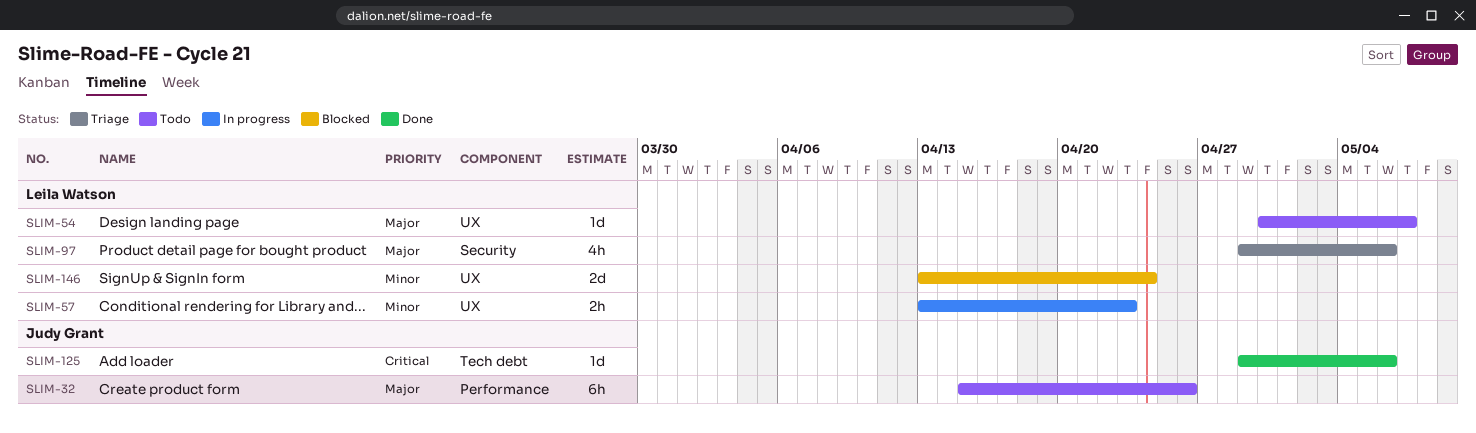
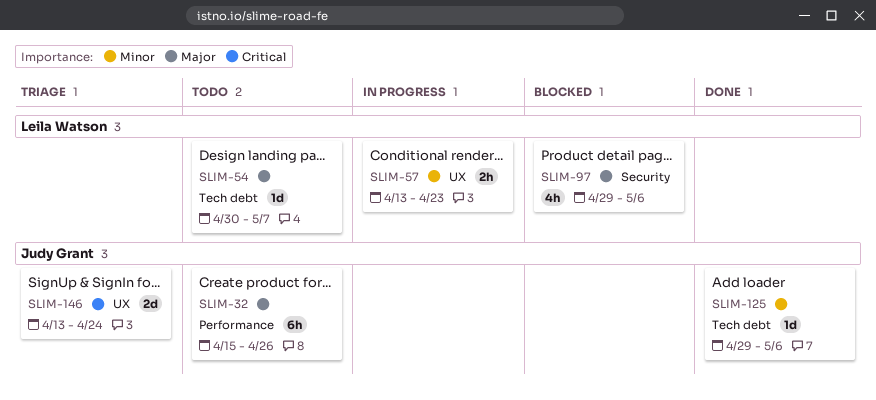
SLIM-54, label: UX -> Tech debt
SLIM-97, status: Triage -> Blocked
SLIM-125, priority: Critical -> Minor
SLIM-146, status: Blocked -> Triage
SLIM-146, owner: Leila Watson -> Judy Grant
SLIM-146, priority: Minor -> Critical

